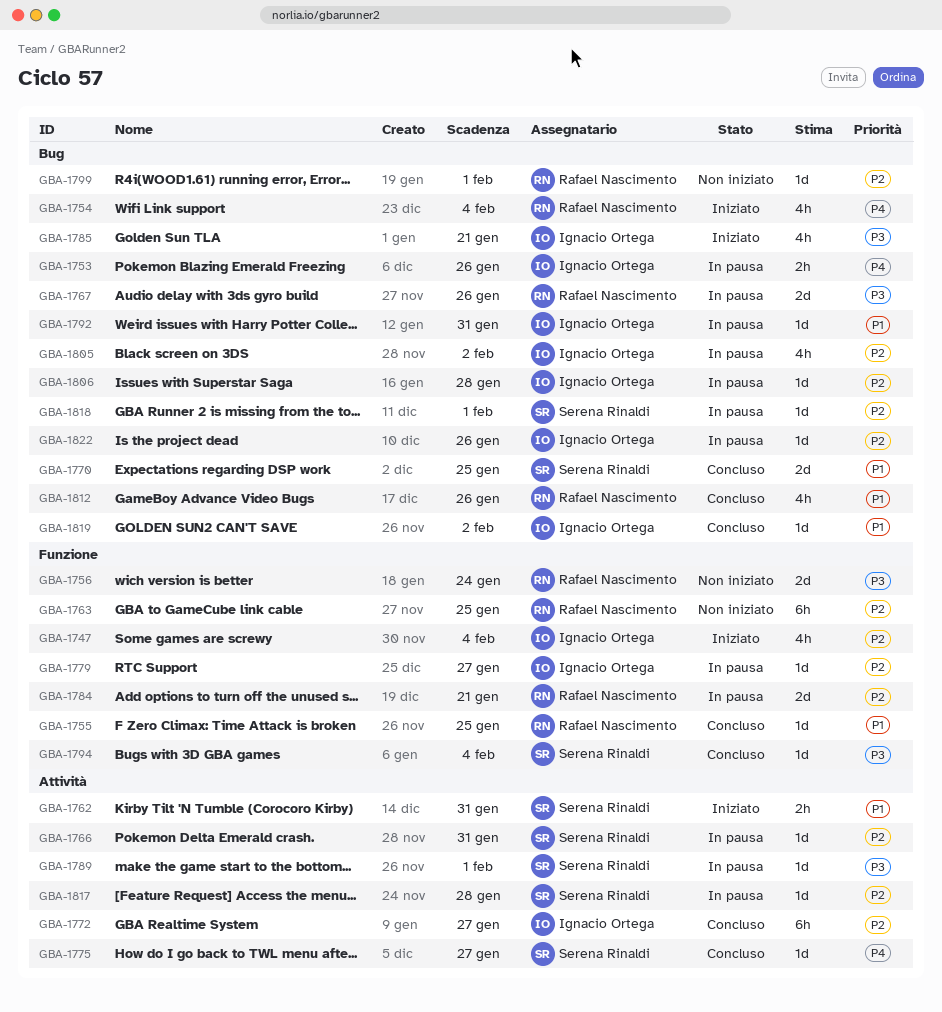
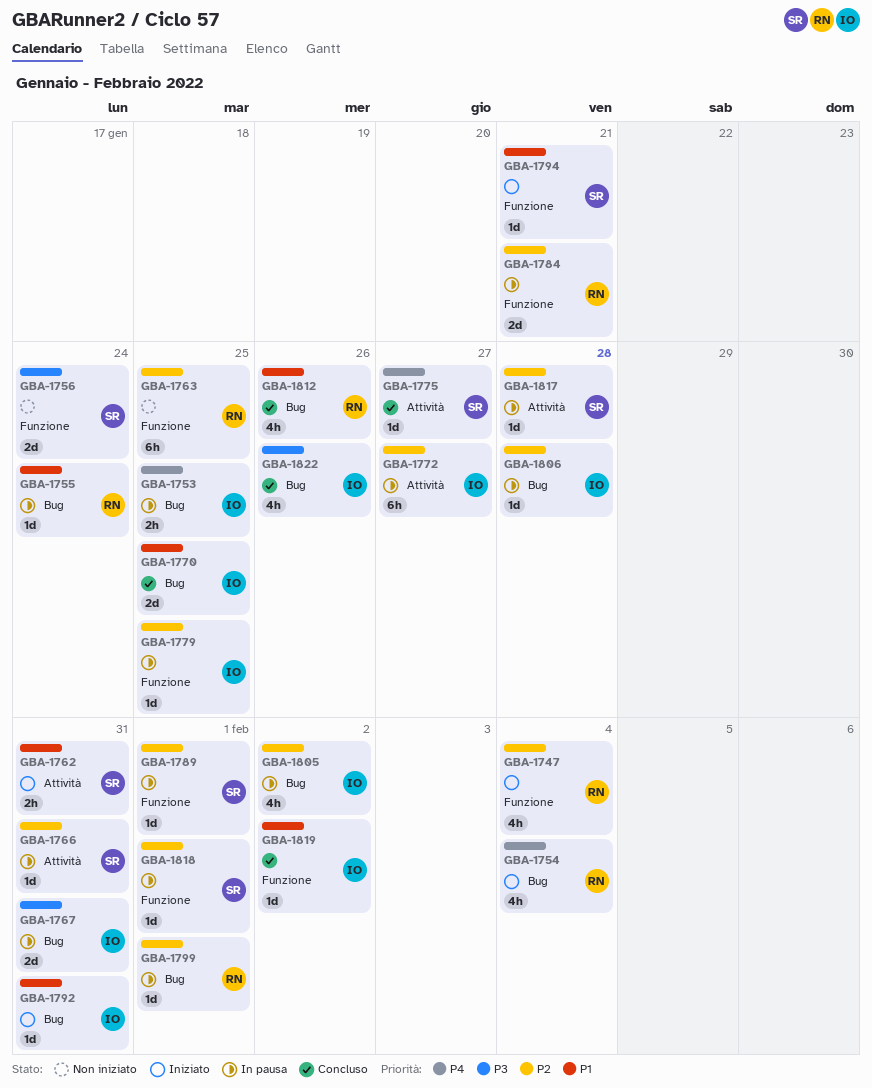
GBA-1747, owner: Ignacio Ortega -> Rafael Nascimento
GBA-1753, due: Jan 26 -> Jan 25
GBA-1755, status: Concluso -> In pausa
GBA-1755, label: Funzione -> Bug
GBA-1755, due: Jan 25 -> Jan 24
GBA-1756, owner: Rafael Nascimento -> Serena Rinaldi
GBA-1767, owner: Rafael Nascimento -> Ignacio Ortega
GBA-1767, due: Jan 26 -> Jan 31
GBA-1770, owner: Serena Rinaldi -> Ignacio Ortega
GBA-1772, status: Concluso -> In pausa
GBA-1779, due: Jan 27 -> Jan 25
GBA-1785: present -> none
GBA-1789, priority: P3 -> P2
GBA-1789, label: Attività -> Funzione
GBA-1792, status: In pausa -> Iniziato
GBA-1794, status: Concluso -> Iniziato
GBA-1794, priority: P3 -> P1
GBA-1794, due: Feb 4 -> Jan 21
GBA-1799, status: Non iniziato -> In pausa
GBA-1818, label: Bug -> Funzione
GBA-1819, label: Bug -> Funzione
GBA-1822, status: In pausa -> Concluso
GBA-1822, priority: P2 -> P3
GBA-1822, estimate: 1d -> 4h

